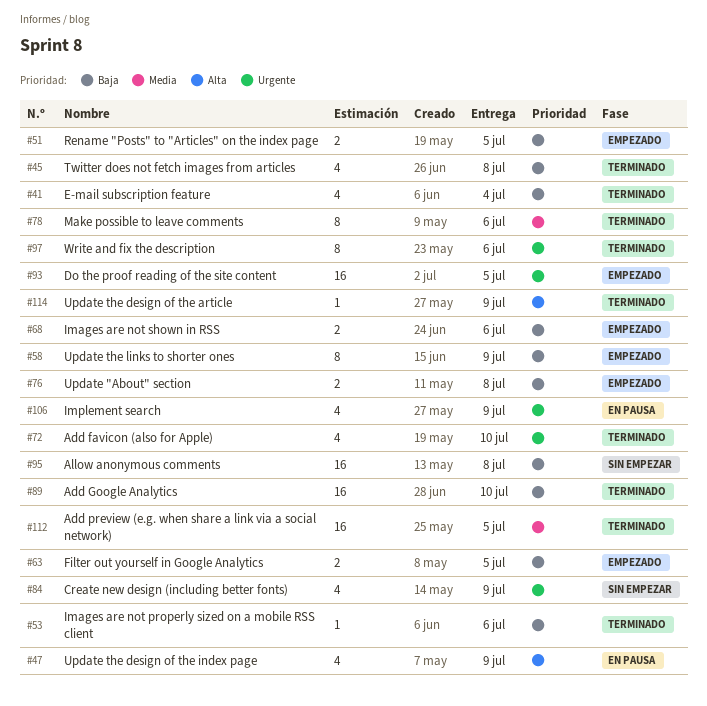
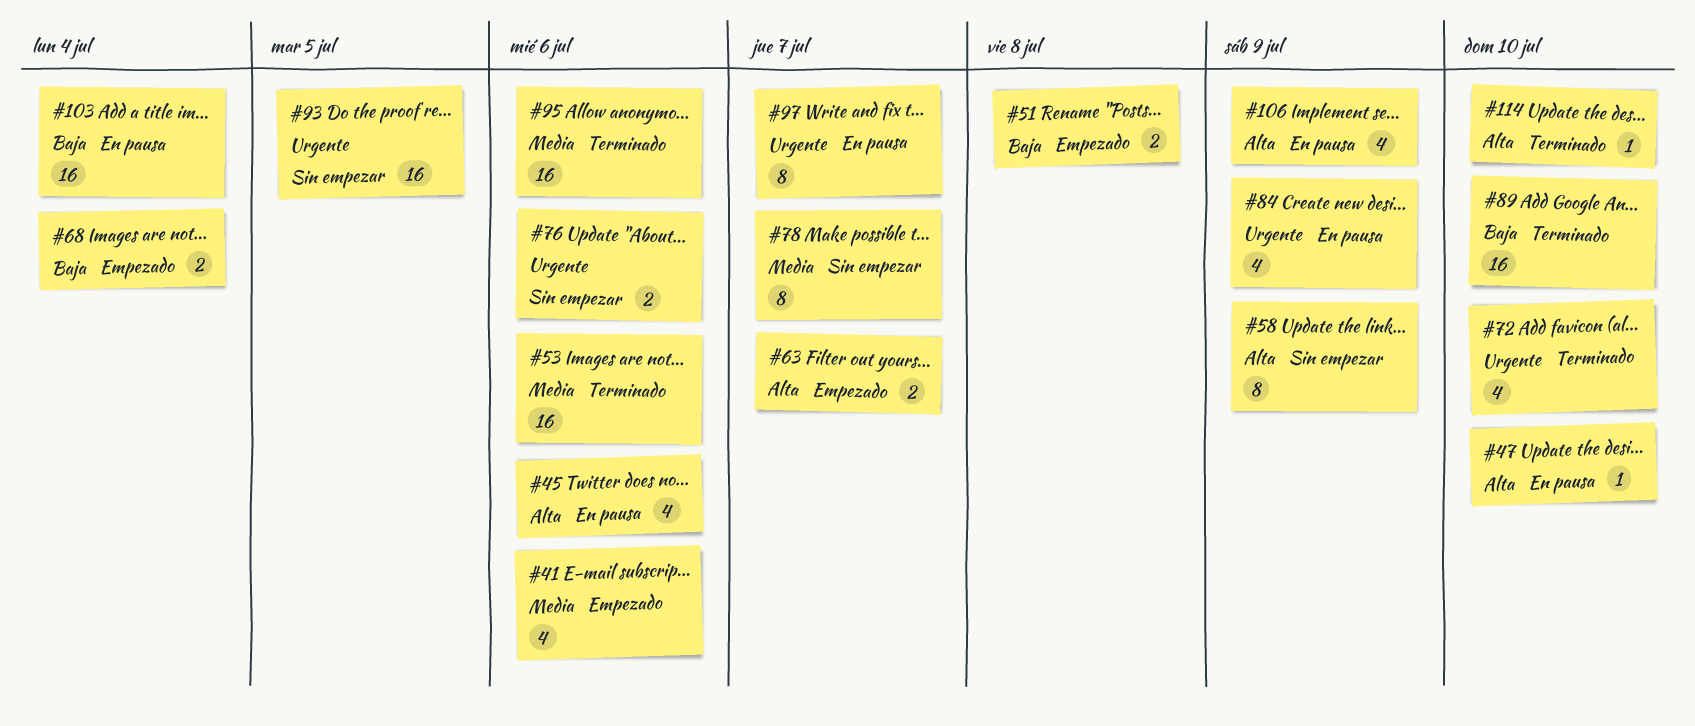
#41, status: Terminado -> Empezado
#41, priority: Baja -> Media
#41, due: Jul 4 -> Jul 6
#45, status: Terminado -> En pausa
#45, priority: Baja -> Alta
#45, due: Jul 8 -> Jul 6
#47, estimate: 4 -> 1
#47, due: Jul 9 -> Jul 10
#51, due: Jul 5 -> Jul 8
#53, priority: Baja -> Media
#53, estimate: 1 -> 16
#58, status: Empezado -> Sin empezar
#58, priority: Baja -> Alta
#63, priority: Baja -> Alta
#63, due: Jul 5 -> Jul 7
#68, due: Jul 6 -> Jul 4
#76, status: Empezado -> Sin empezar
#76, priority: Baja -> Urgente
#76, due: Jul 8 -> Jul 6
#78, status: Terminado -> Sin empezar
#78, due: Jul 6 -> Jul 7
#84, status: Sin empezar -> En pausa
#93, status: Empezado -> Sin empezar
#95, status: Sin empezar -> Terminado
#95, priority: Baja -> Media
#95, due: Jul 8 -> Jul 6
#97, status: Terminado -> En pausa
#97, due: Jul 6 -> Jul 7
#103: none -> present
#106, priority: Urgente -> Alta
#112: present -> none
#114, due: Jul 9 -> Jul 10

